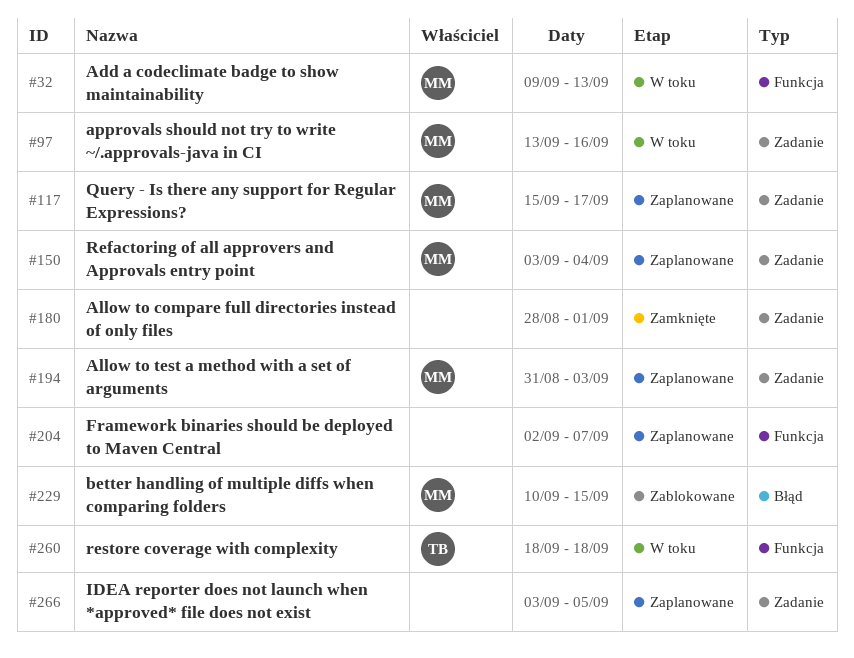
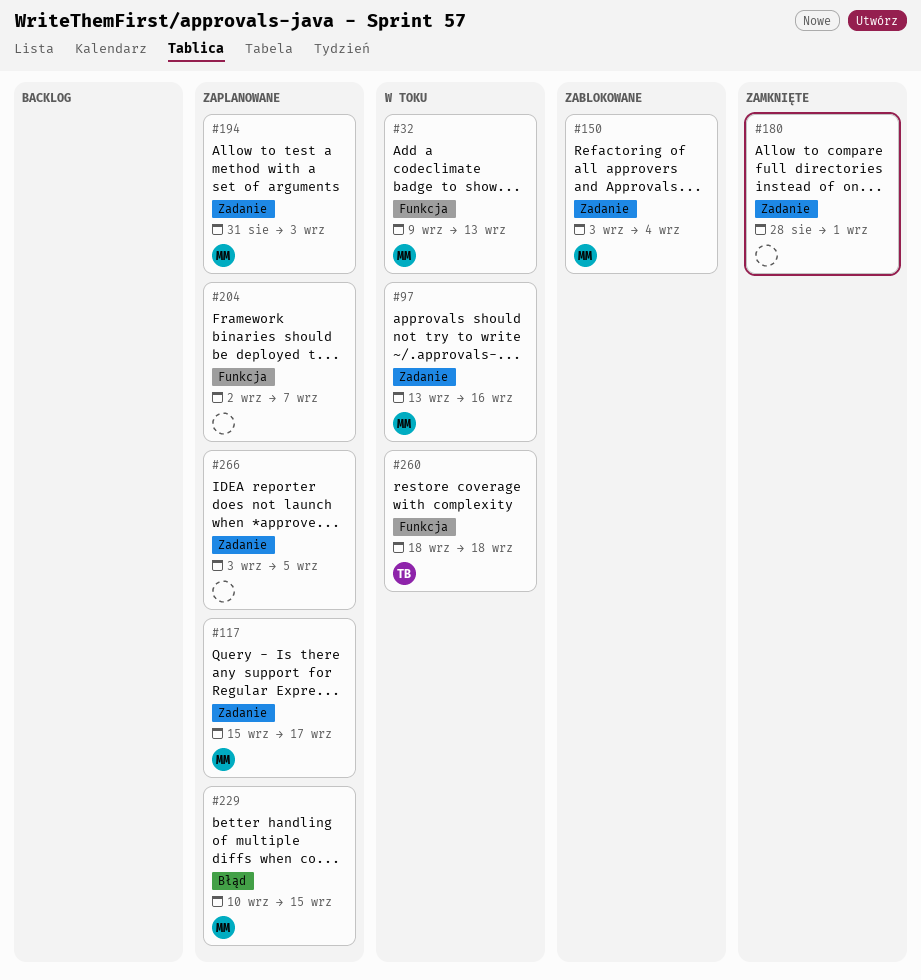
#150, status: Zaplanowane -> Zablokowane
#229, status: Zablokowane -> Zaplanowane

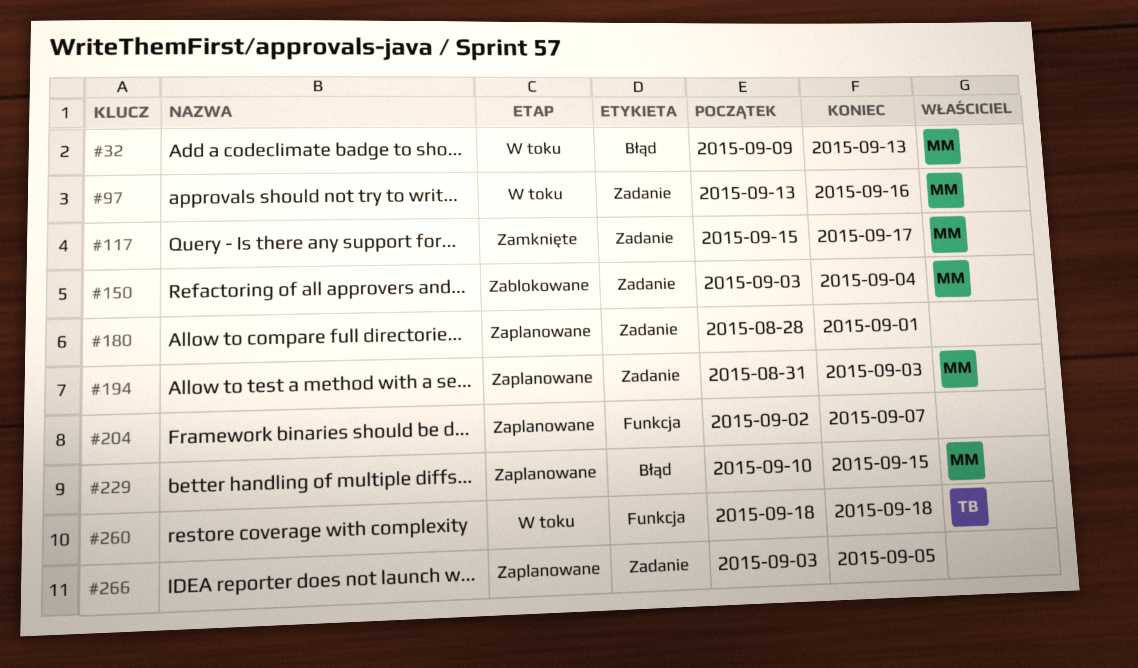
#32, label: Funkcja -> Błąd
#117, status: Zaplanowane -> Zamknięte
#180, status: Zamknięte -> Zaplanowane

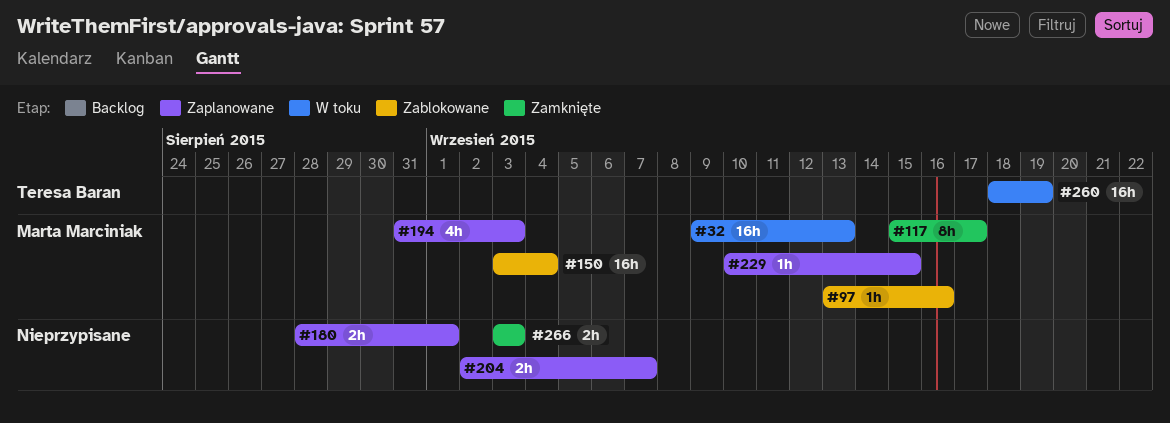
#97, status: W toku -> Zablokowane
#260, due: Sep 18 -> Sep 19
#266, status: Zaplanowane -> Zamknięte
#266, due: Sep 5 -> Sep 3

